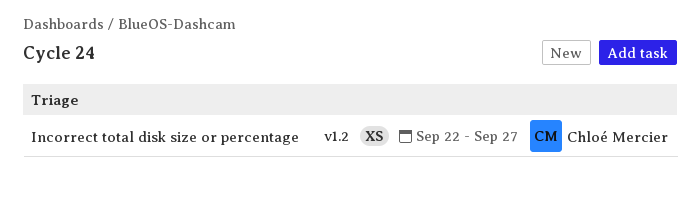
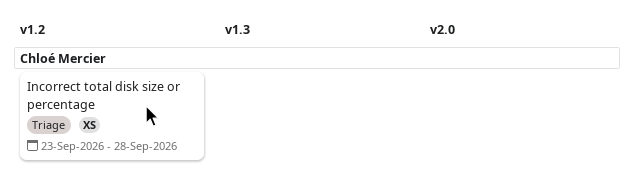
Incorrect total disk size or percentage, start: Sep 22 -> Sep 23
Incorrect total disk size or percentage, due: Sep 27 -> Sep 28

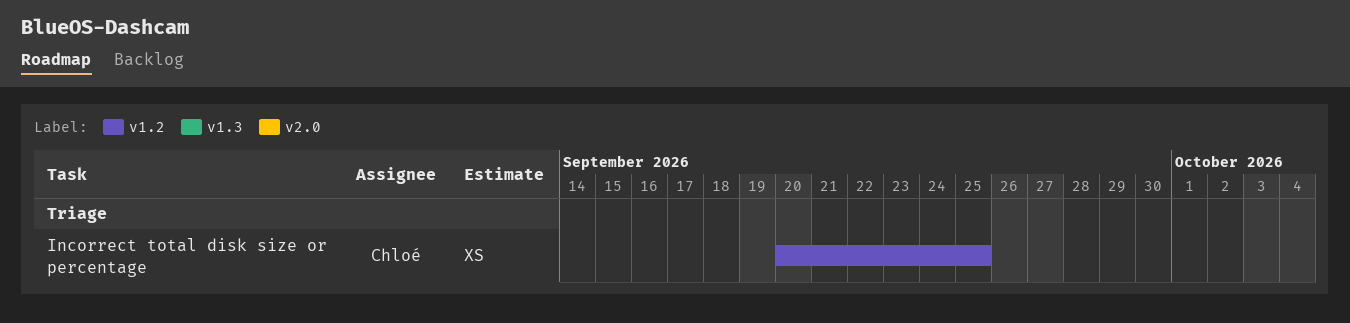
Incorrect total disk size or percentage, start: Sep 23 -> Sep 20
Incorrect total disk size or percentage, due: Sep 28 -> Sep 25

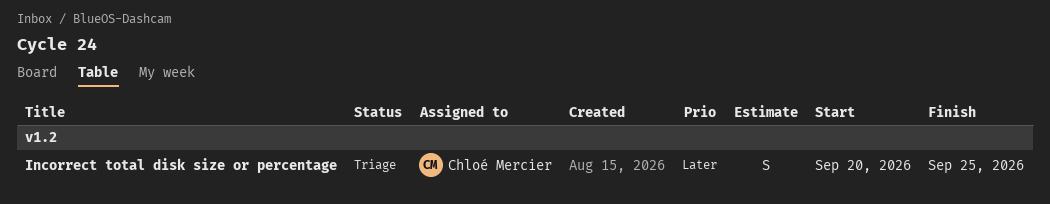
Incorrect total disk size or percentage, estimate: XS -> S

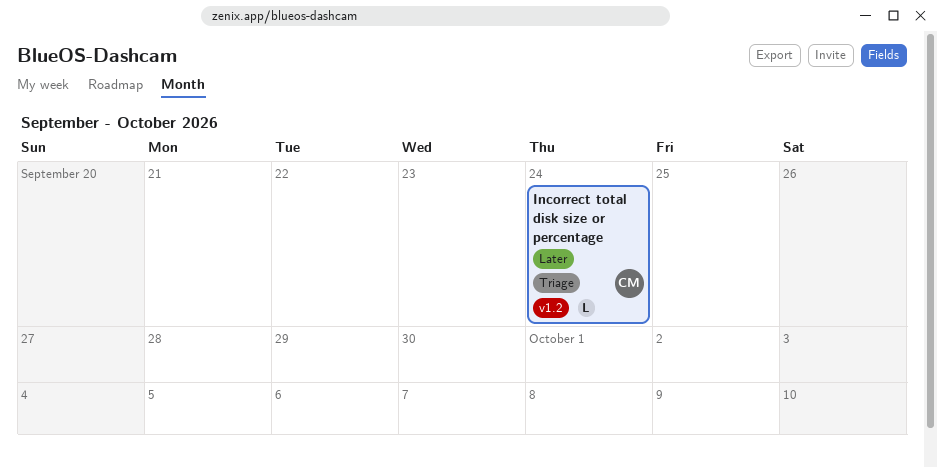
Incorrect total disk size or percentage, estimate: S -> L
Incorrect total disk size or percentage, due: Sep 25 -> Sep 24

